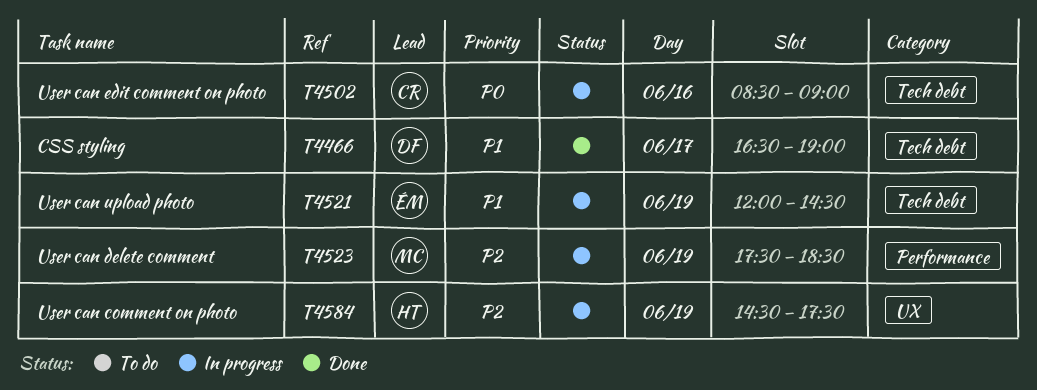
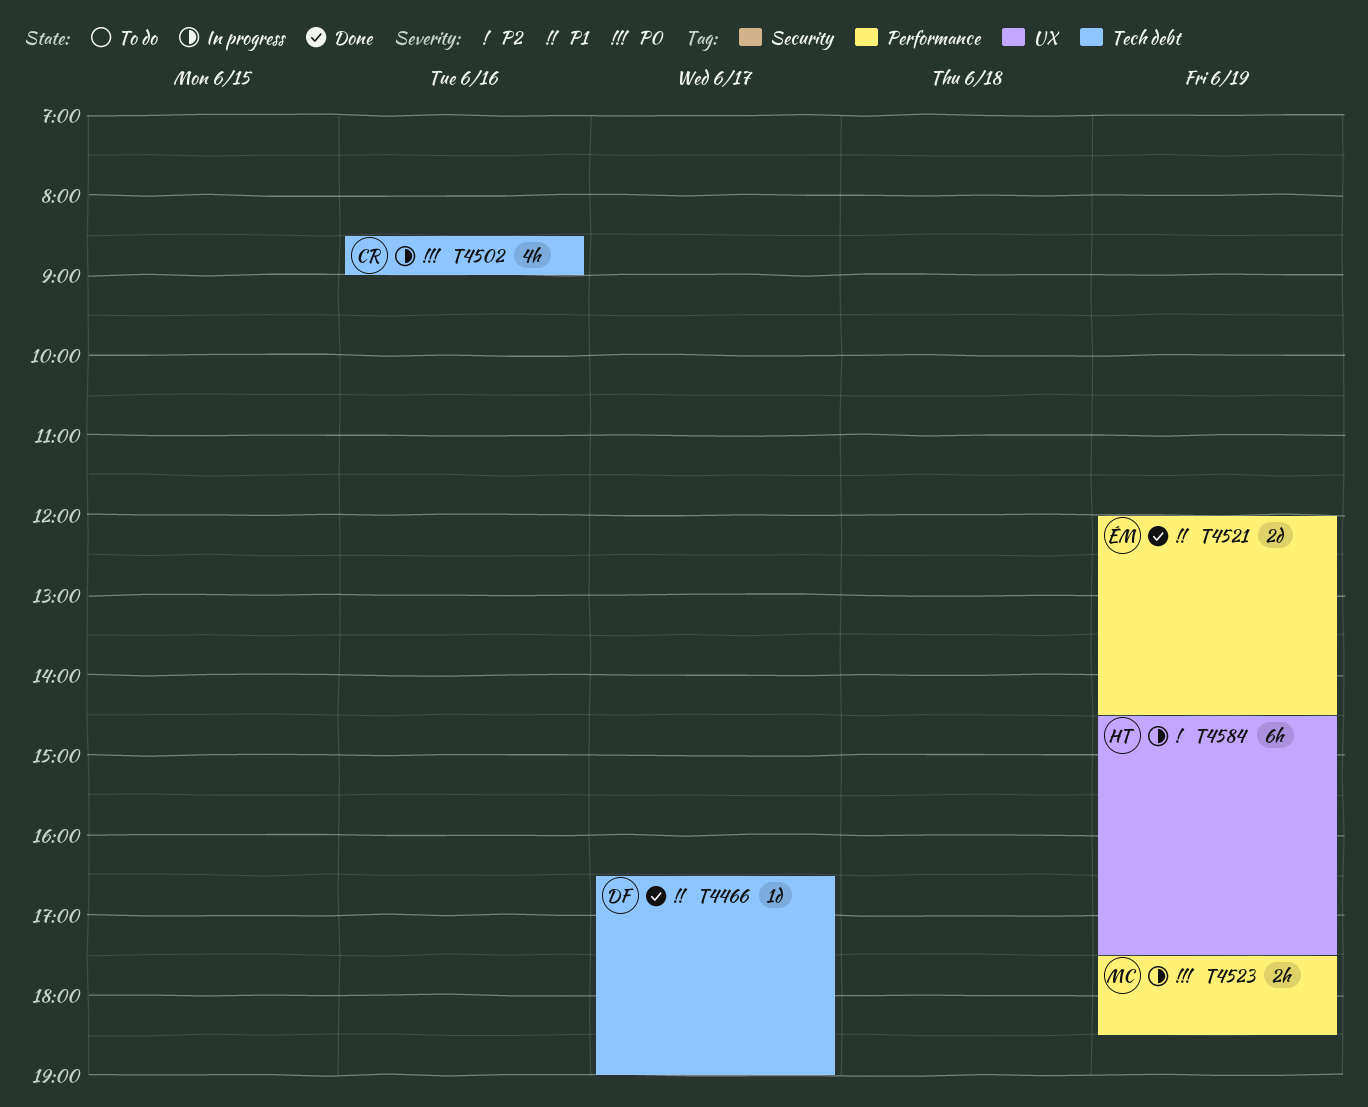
T4521, status: In progress -> Done
T4521, label: Tech debt -> Performance
T4523, priority: P2 -> P0

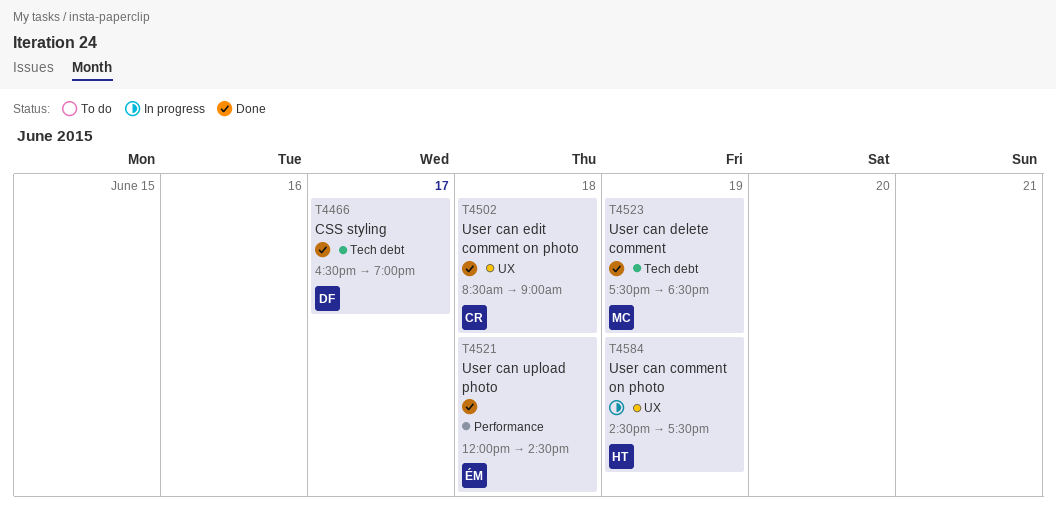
T4502, status: In progress -> Done
T4502, label: Tech debt -> UX
T4502, day: Jun 16 -> Jun 18
T4521, day: Jun 19 -> Jun 18
T4523, status: In progress -> Done
T4523, label: Performance -> Tech debt

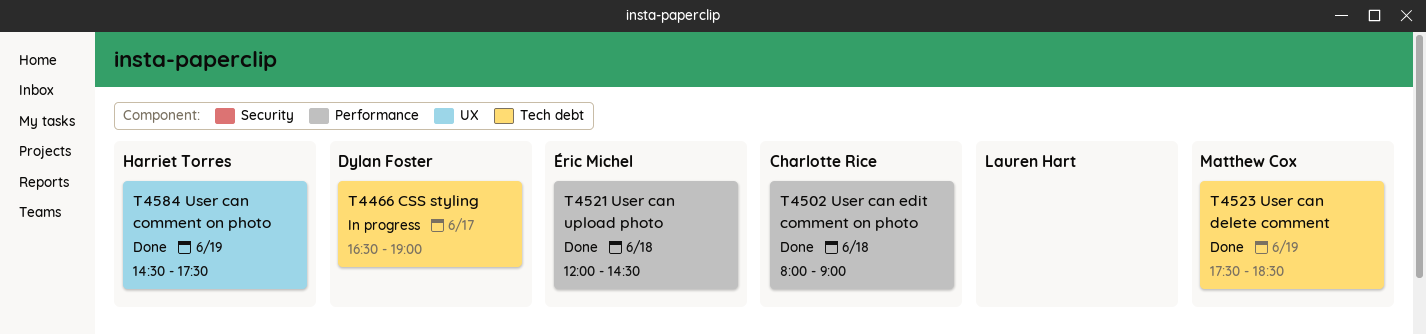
T4466, status: Done -> In progress
T4502, label: UX -> Performance
T4502, begins: 08:30 -> 08:00
T4584, status: In progress -> Done

